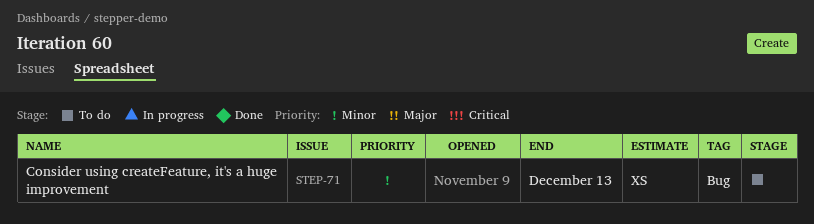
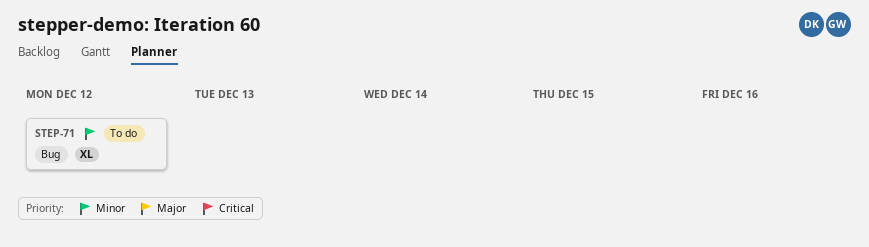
STEP-71, estimate: XS -> XL
STEP-71, due: Dec 13 -> Dec 12

